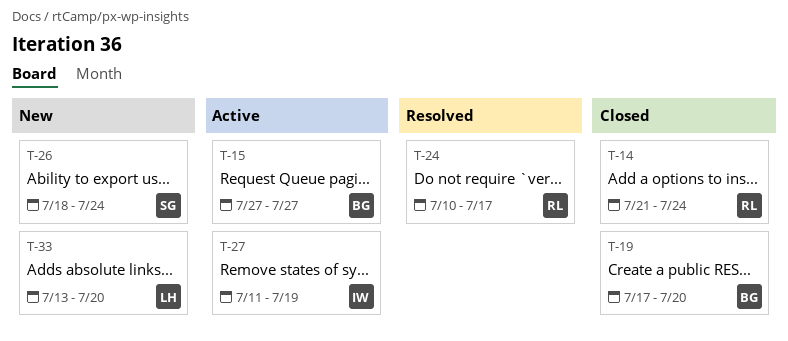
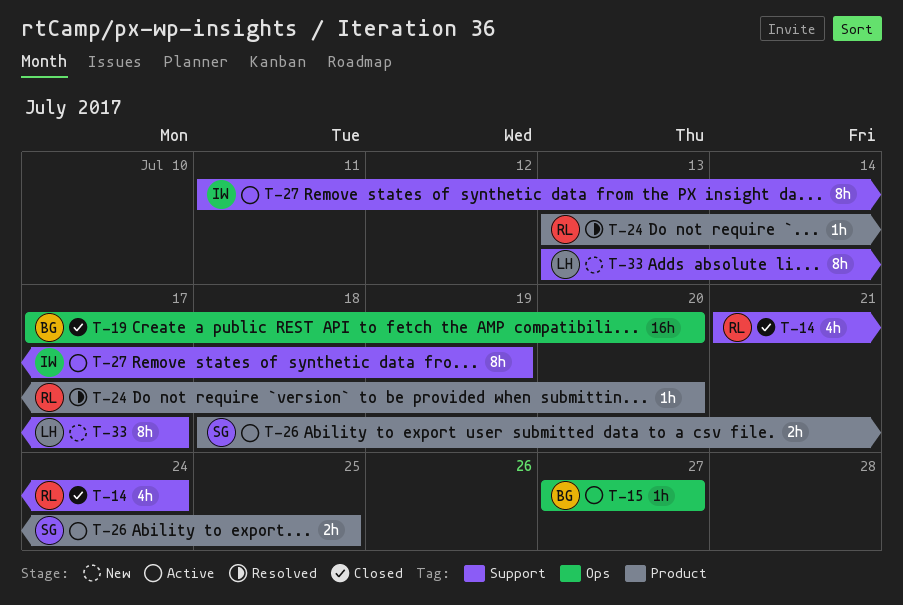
T-24, start: Jul 10 -> Jul 13
T-24, due: Jul 17 -> Jul 20
T-26, status: New -> Active
T-26, due: Jul 24 -> Jul 25
T-33, due: Jul 20 -> Jul 17

